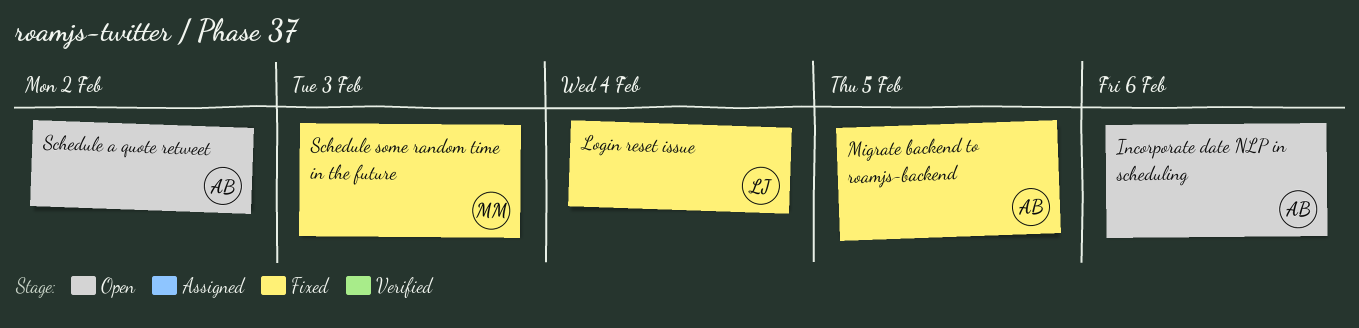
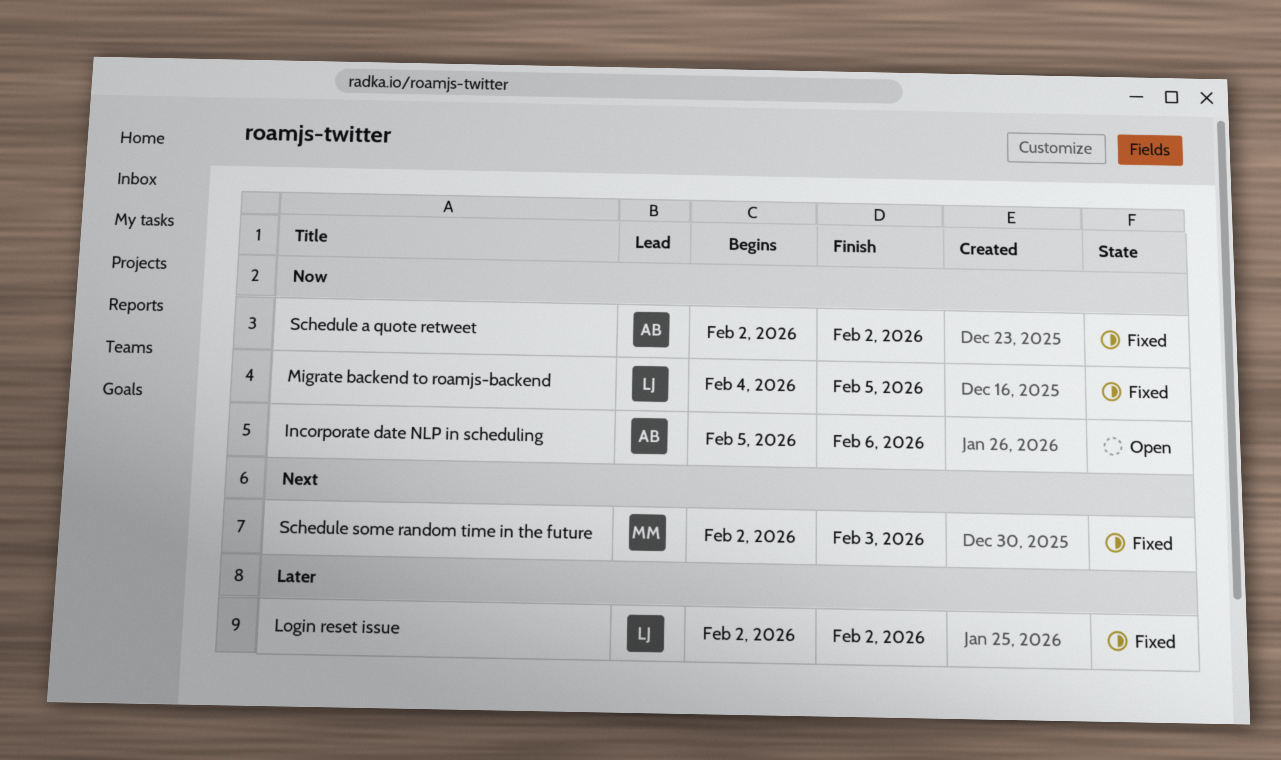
Login reset issue, due: Feb 4 -> Feb 2
Migrate backend to roamjs-backend, owner: AB -> LJ
Schedule a quote retweet, status: Open -> Fixed

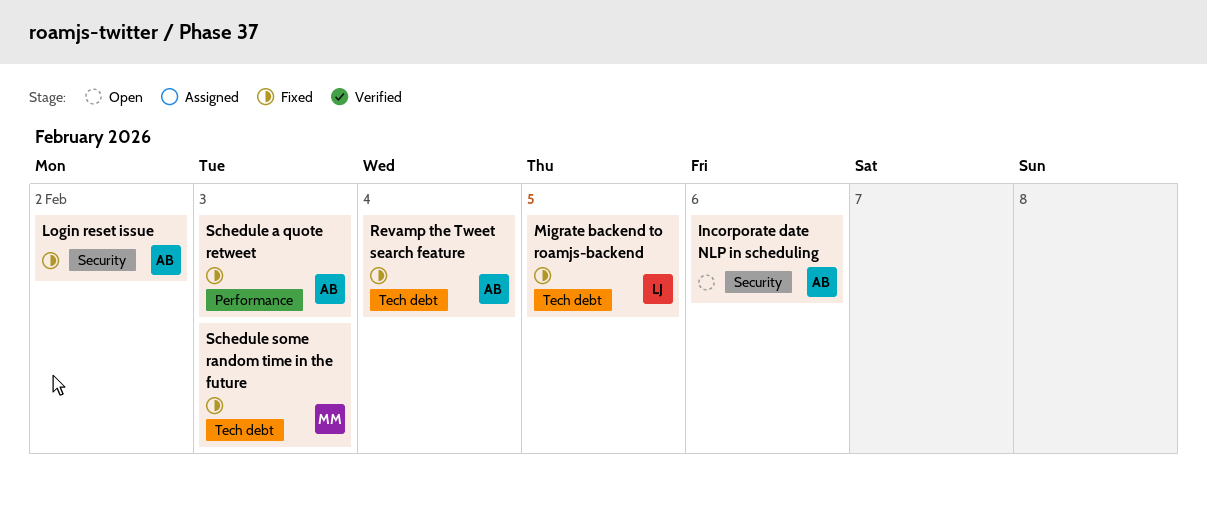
Login reset issue, owner: LJ -> AB
Revamp the Tweet search feature: none -> present
Schedule a quote retweet, due: Feb 2 -> Feb 3

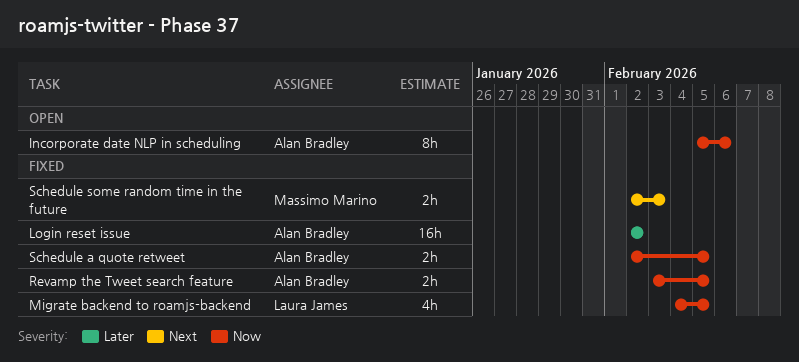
Revamp the Tweet search feature, due: Feb 4 -> Feb 5
Schedule a quote retweet, due: Feb 3 -> Feb 5

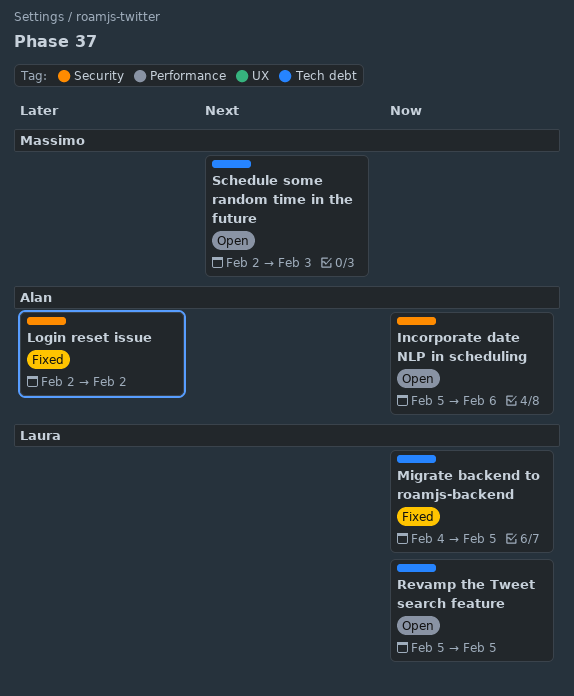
Revamp the Tweet search feature, status: Fixed -> Open
Revamp the Tweet search feature, owner: Alan Bradley -> Laura James
Revamp the Tweet search feature, start: Feb 3 -> Feb 5
Schedule a quote retweet: present -> none
Schedule some random time in the future, status: Fixed -> Open

